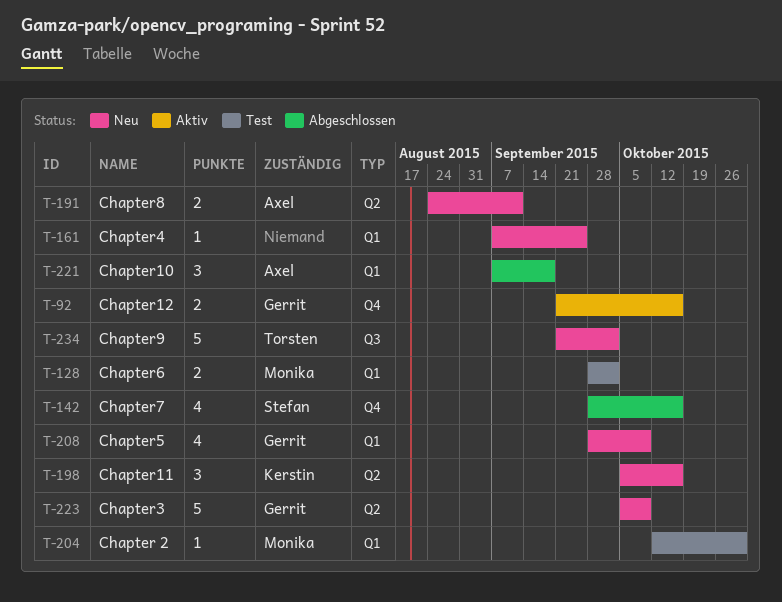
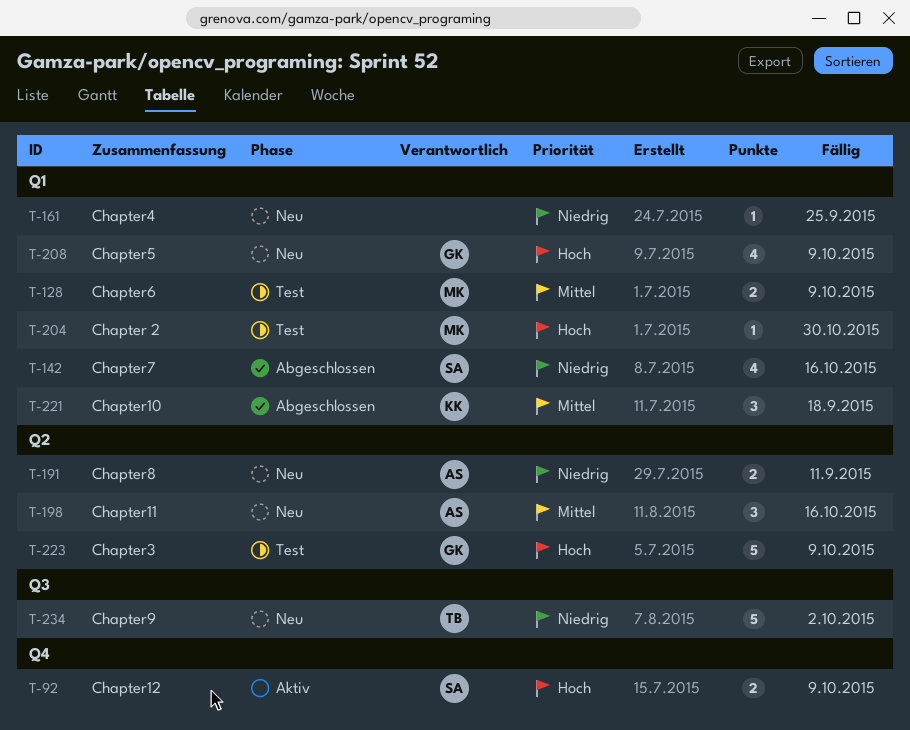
T-92, owner: Gerrit -> Stefan
T-92, due: Oct 16 -> Oct 9
T-128, due: Oct 2 -> Oct 9
T-142, label: Q4 -> Q1
T-198, owner: Kerstin -> Axel
T-221, owner: Axel -> Kerstin
T-223, status: Neu -> Test

